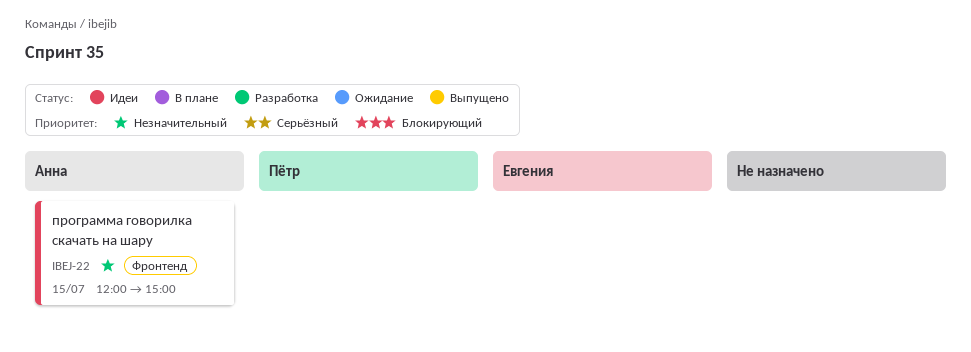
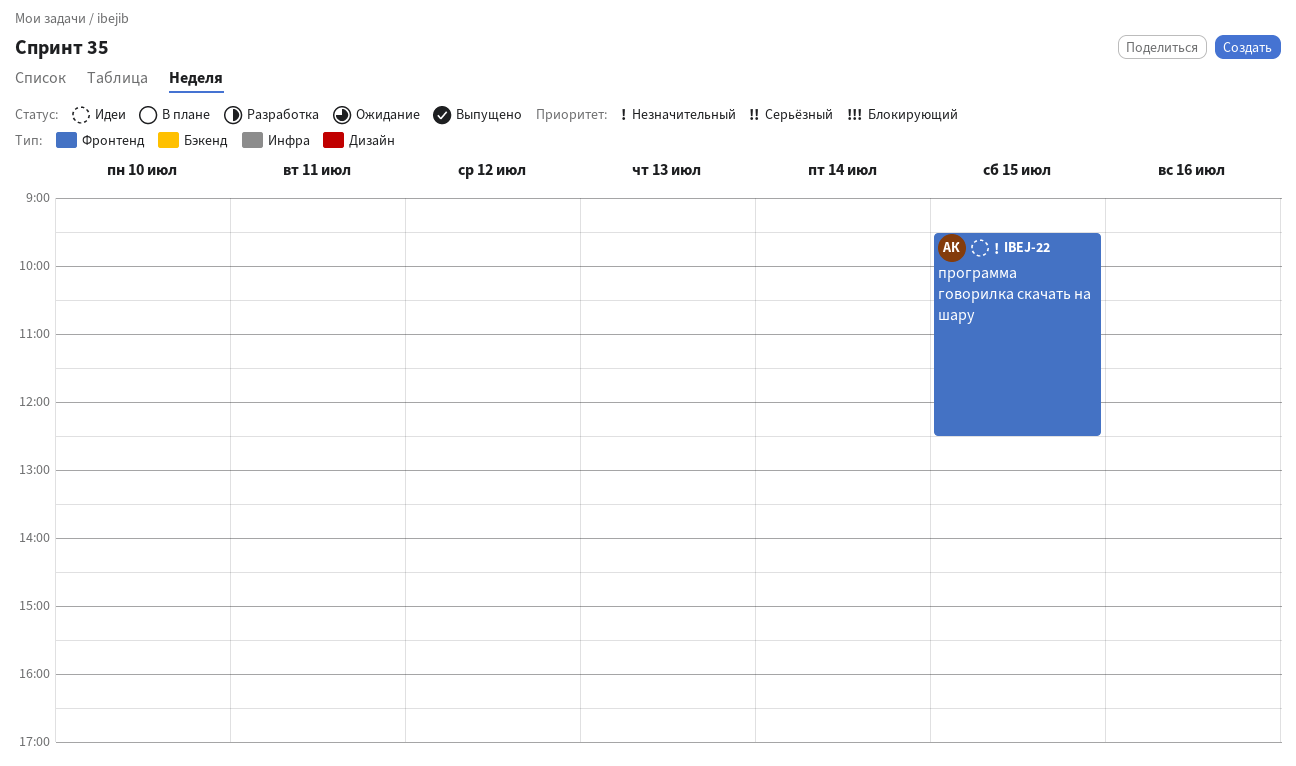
IBEJ-22, begins: 12:00 -> 09:30
IBEJ-22, ends: 15:00 -> 12:30

